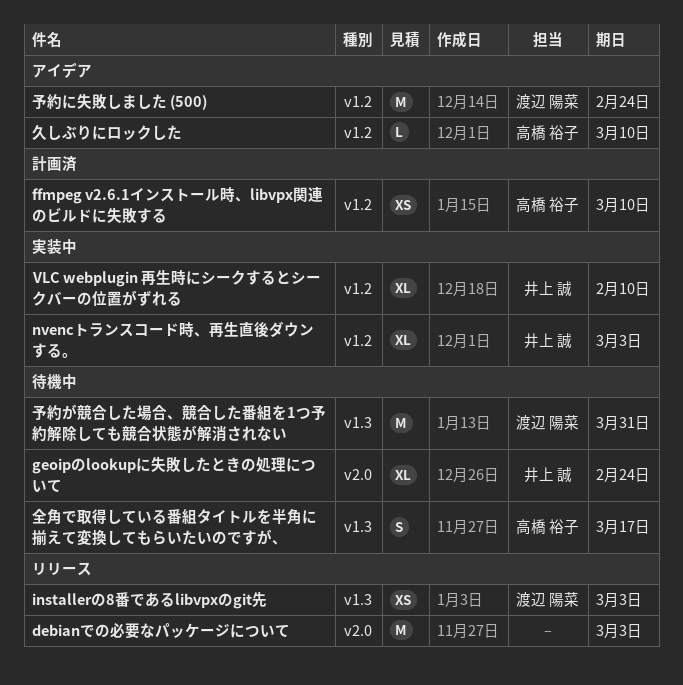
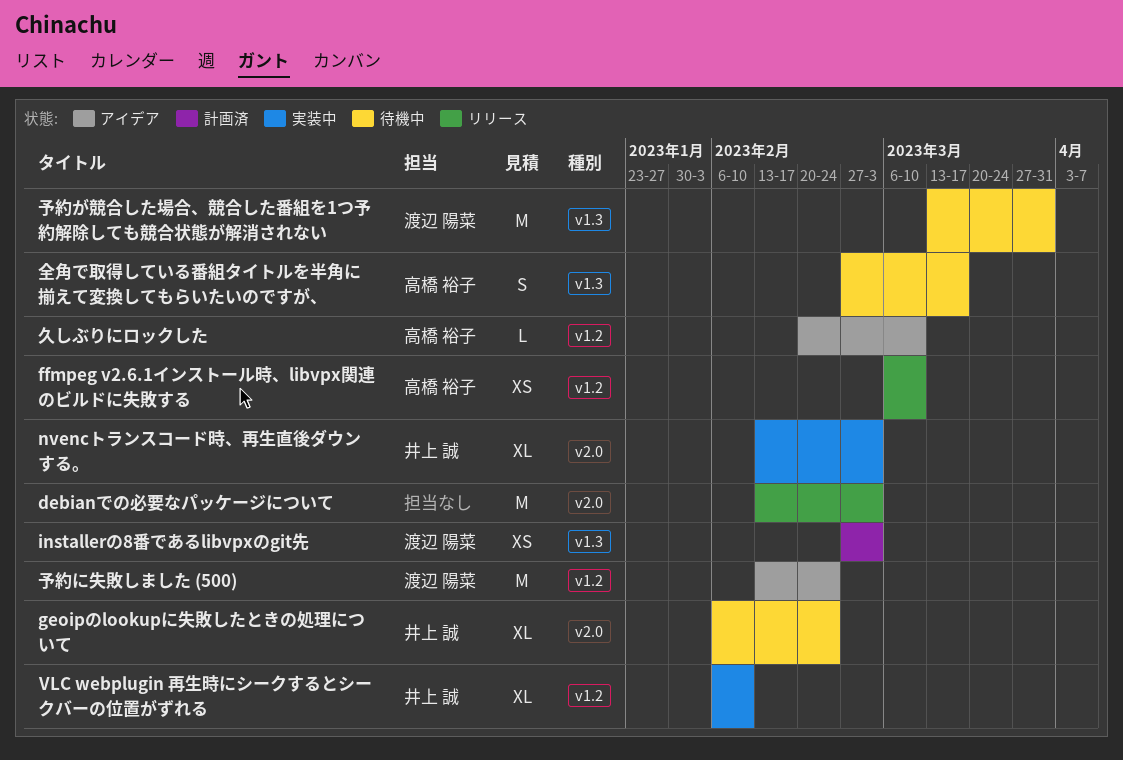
ffmpeg v2.6.1インストール時、libvpx関連のビルドに失敗する, status: 計画済 -> リリース
installerの8番であるlibvpxのgit先, status: リリース -> 計画済
nvencトランスコード時、再生直後ダウンする。, label: v1.2 -> v2.0

